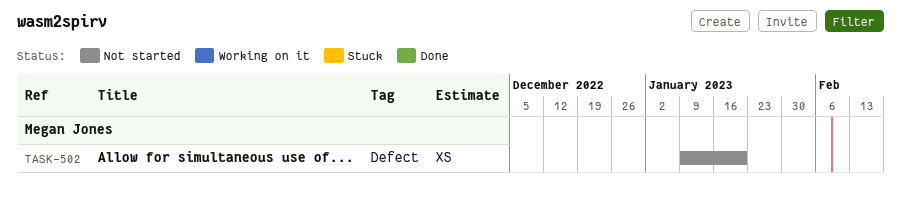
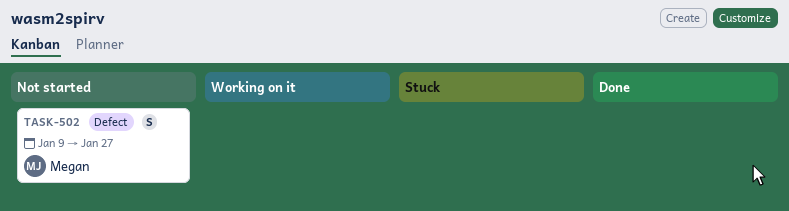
TASK-502, estimate: XS -> S
TASK-502, due: Jan 20 -> Jan 27

